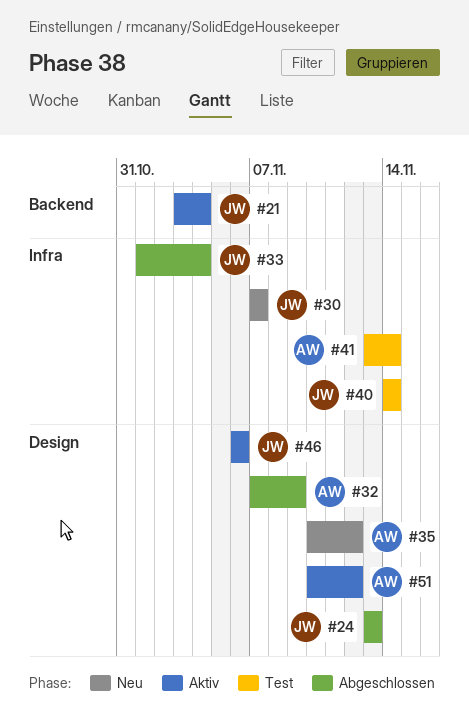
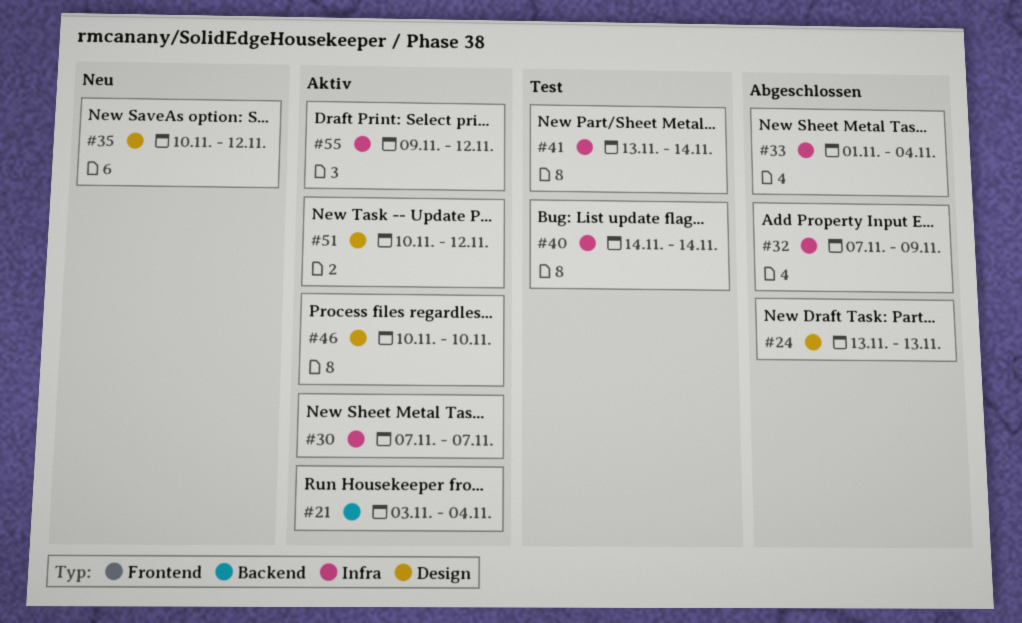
#30, status: Neu -> Aktiv
#32, label: Design -> Infra
#46, start: Nov 6 -> Nov 10
#46, due: Nov 6 -> Nov 10
#55: none -> present

